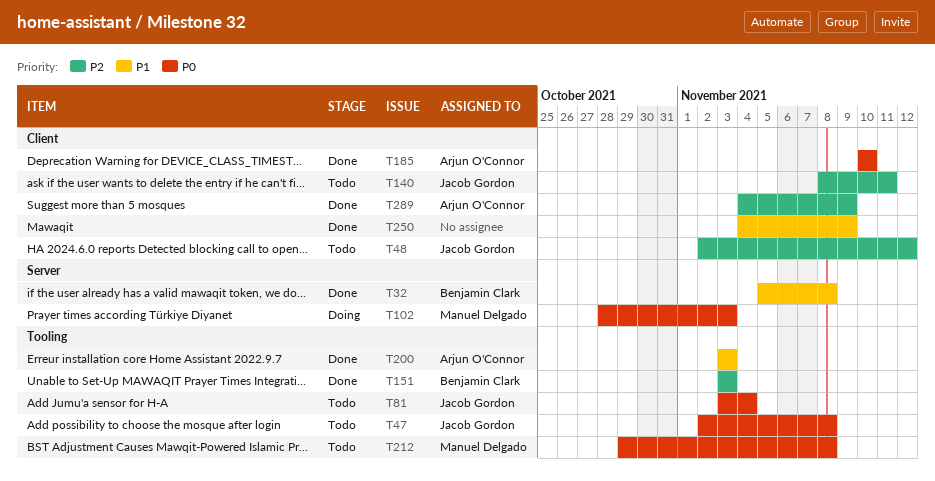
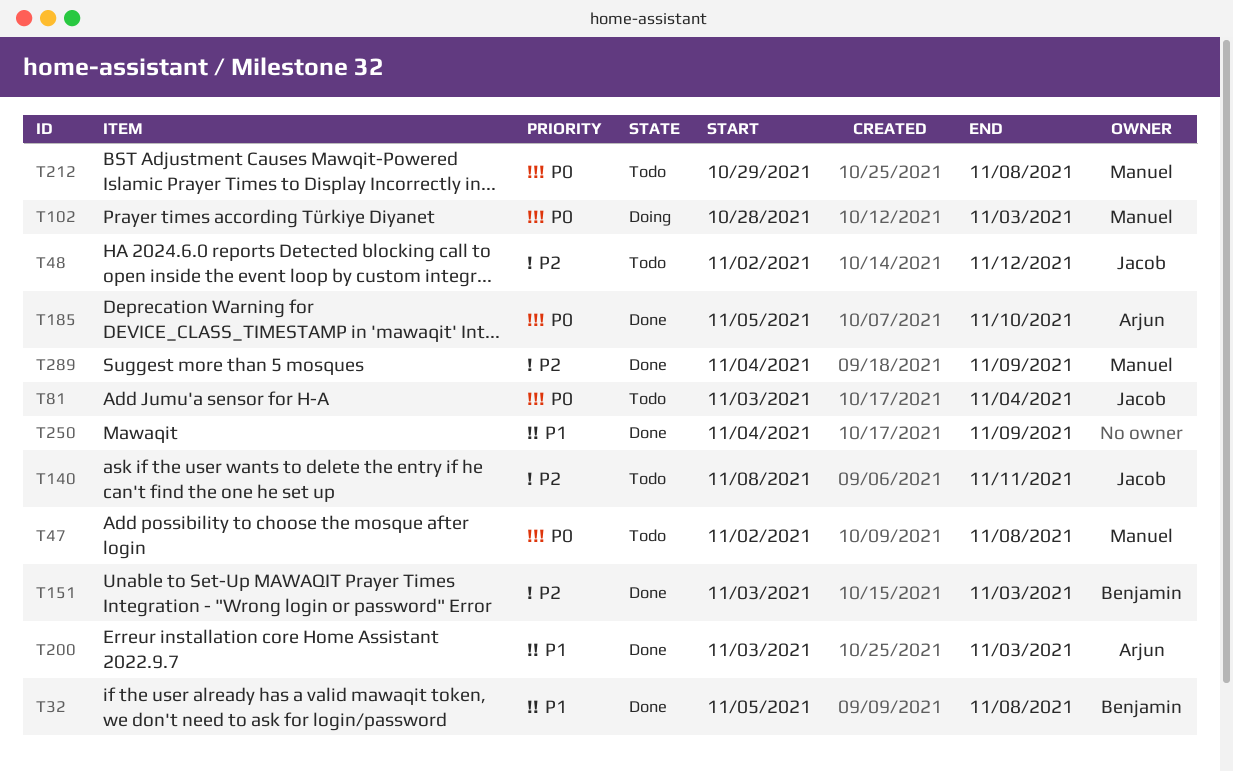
T47, owner: Jacob Gordon -> Manuel Delgado
T185, start: Nov 10 -> Nov 5
T289, owner: Arjun O'Connor -> Manuel Delgado

